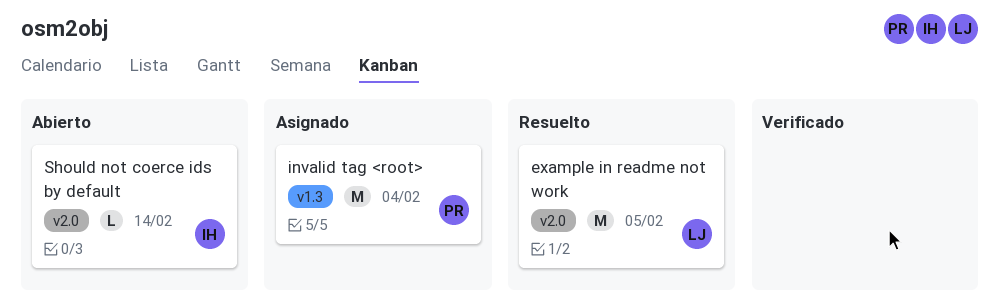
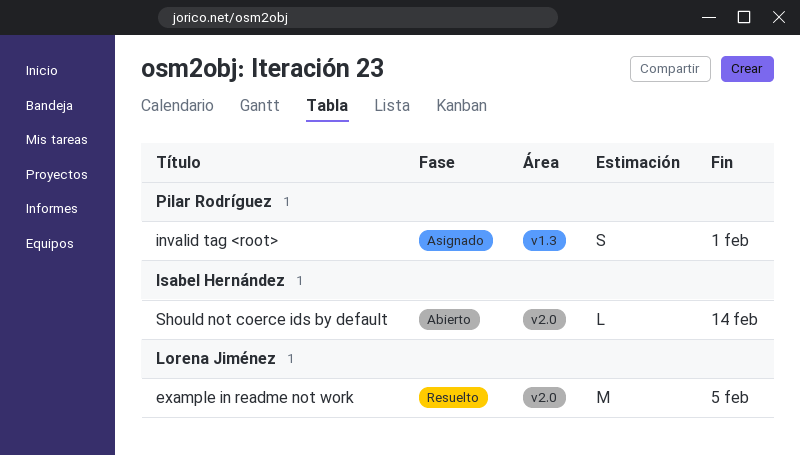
invalid tag <root>, estimate: M -> S
invalid tag <root>, due: Feb 4 -> Feb 1

